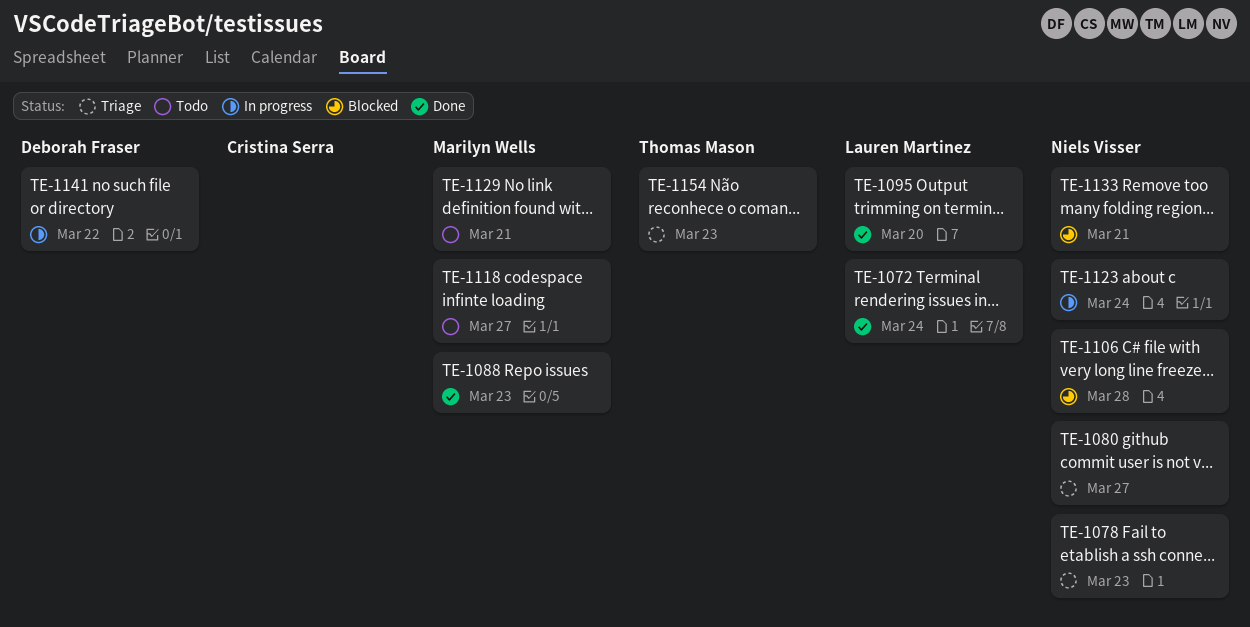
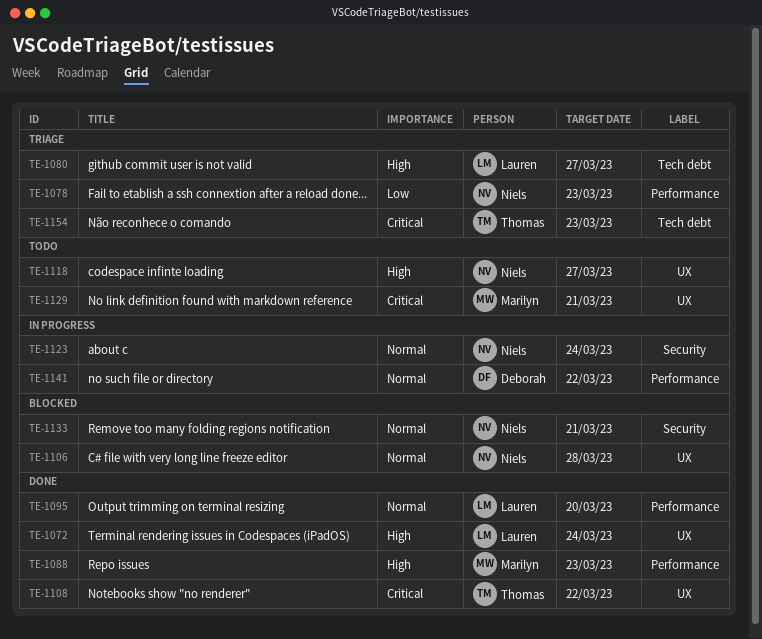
TE-1080, owner: Niels Visser -> Lauren Martinez
TE-1108: none -> present
TE-1118, owner: Marilyn Wells -> Niels Visser

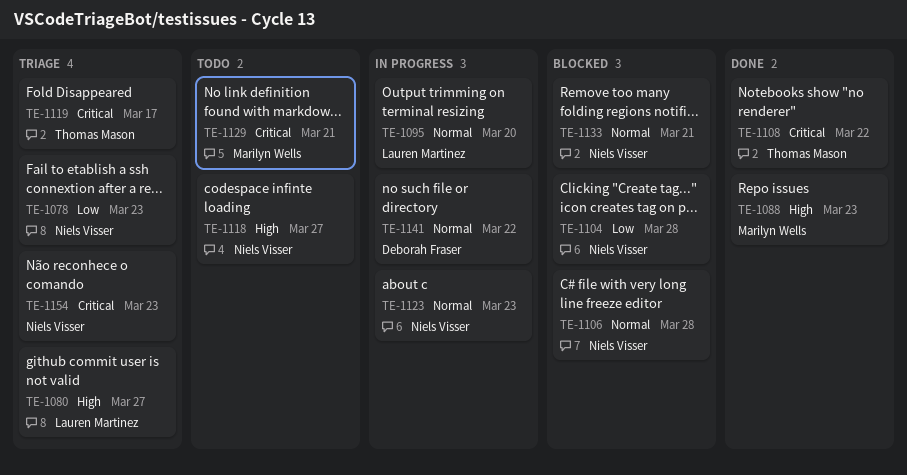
TE-1072: present -> none
TE-1095, status: Done -> In progress
TE-1104: none -> present
TE-1119: none -> present
TE-1123, due: Mar 24 -> Mar 23
TE-1154, owner: Thomas Mason -> Niels Visser

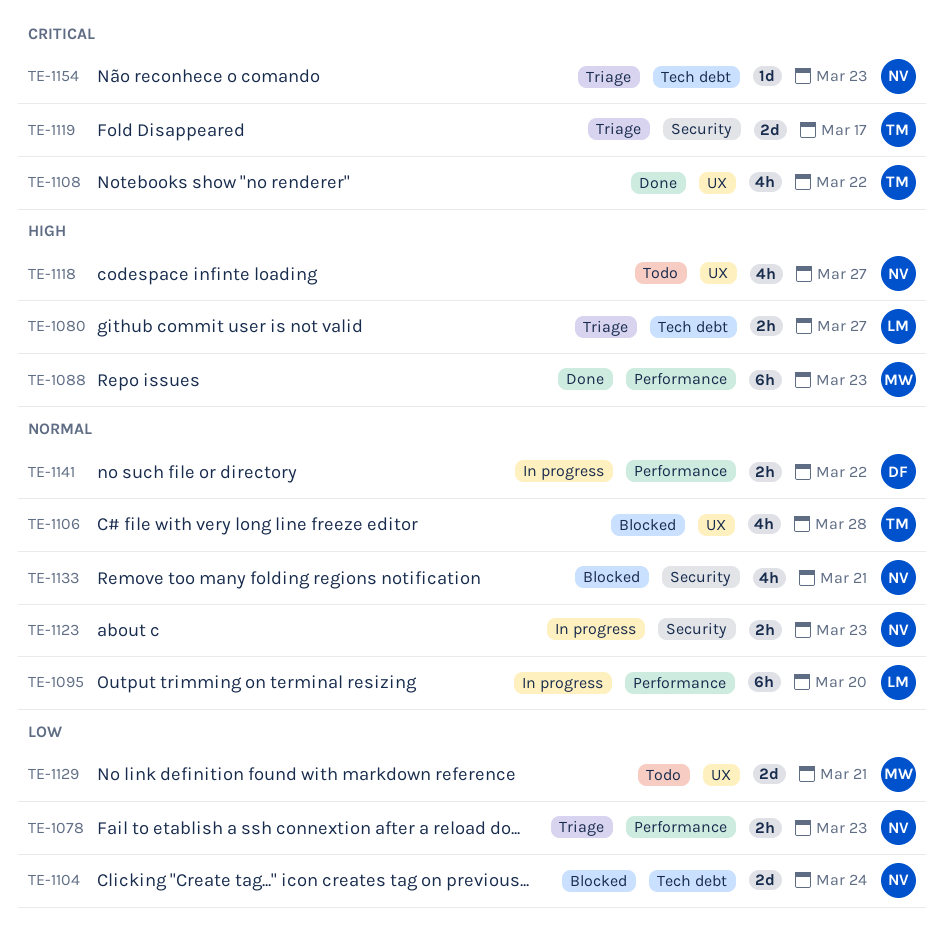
TE-1104, due: Mar 28 -> Mar 24
TE-1106, owner: Niels Visser -> Thomas Mason
TE-1129, priority: Critical -> Low

